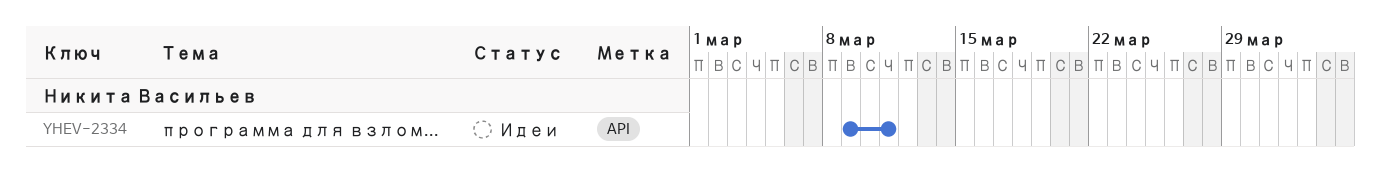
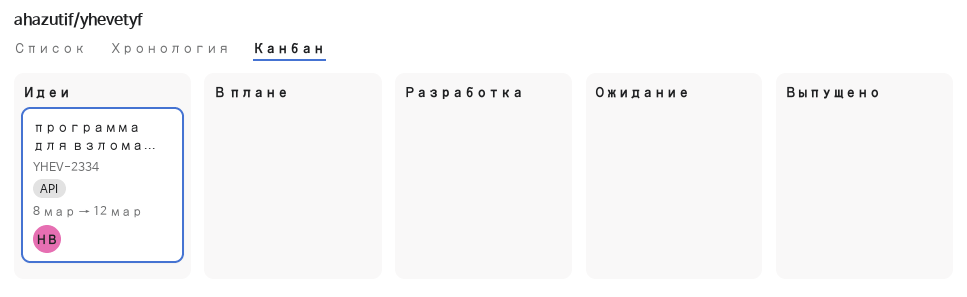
YHEV-2334, start: Mar 9 -> Mar 8
YHEV-2334, due: Mar 11 -> Mar 12

